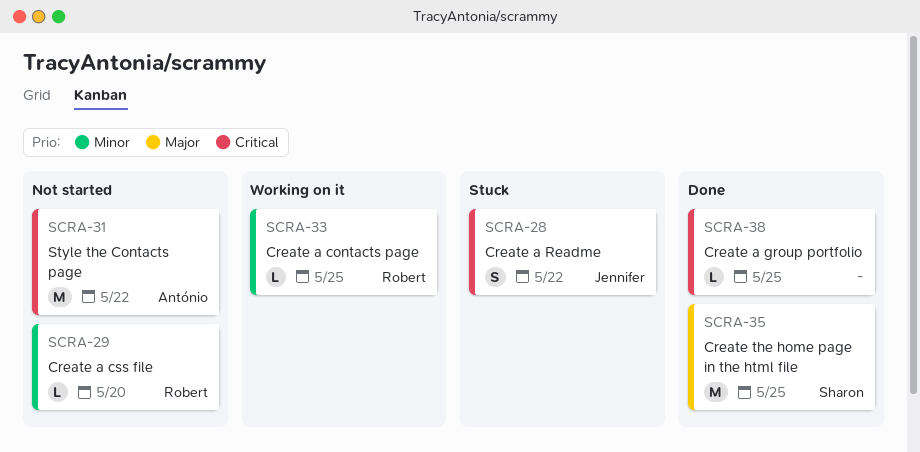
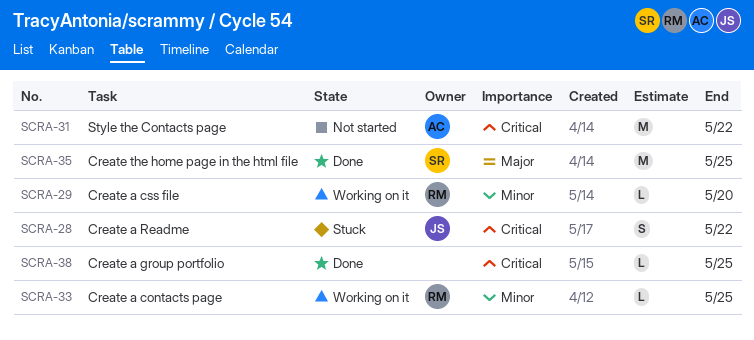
SCRA-29, status: Not started -> Working on it

